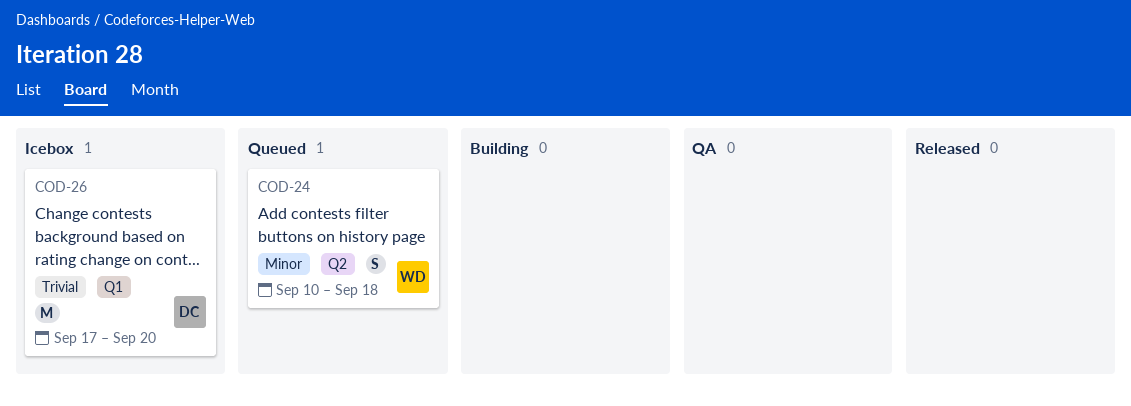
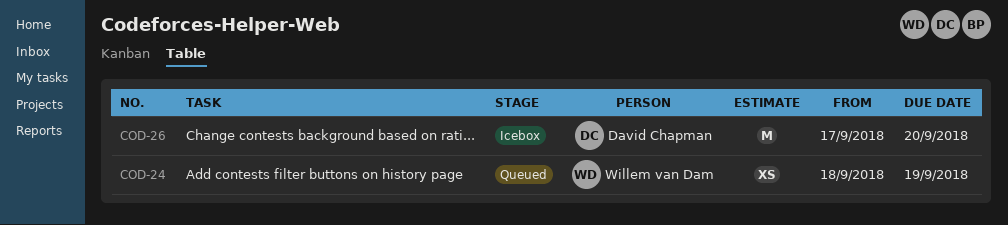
COD-24, estimate: S -> XS
COD-24, start: Sep 10 -> Sep 18
COD-24, due: Sep 18 -> Sep 19

